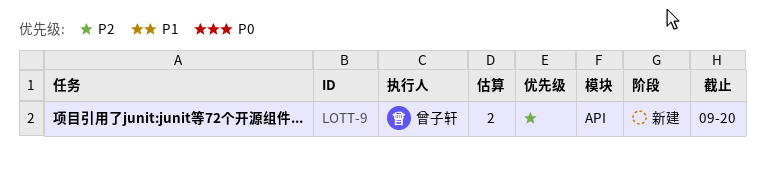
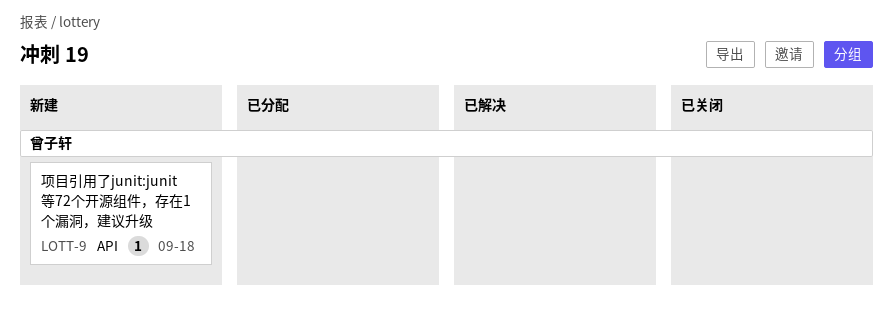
LOTT-9, estimate: 2 -> 1
LOTT-9, due: Sep 20 -> Sep 18

